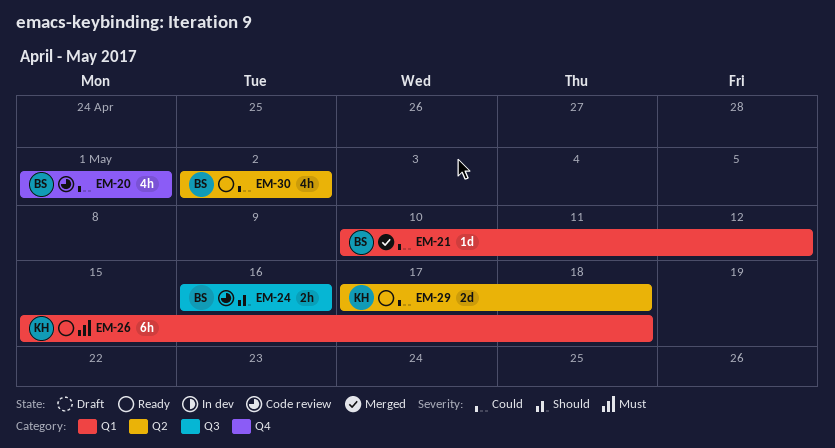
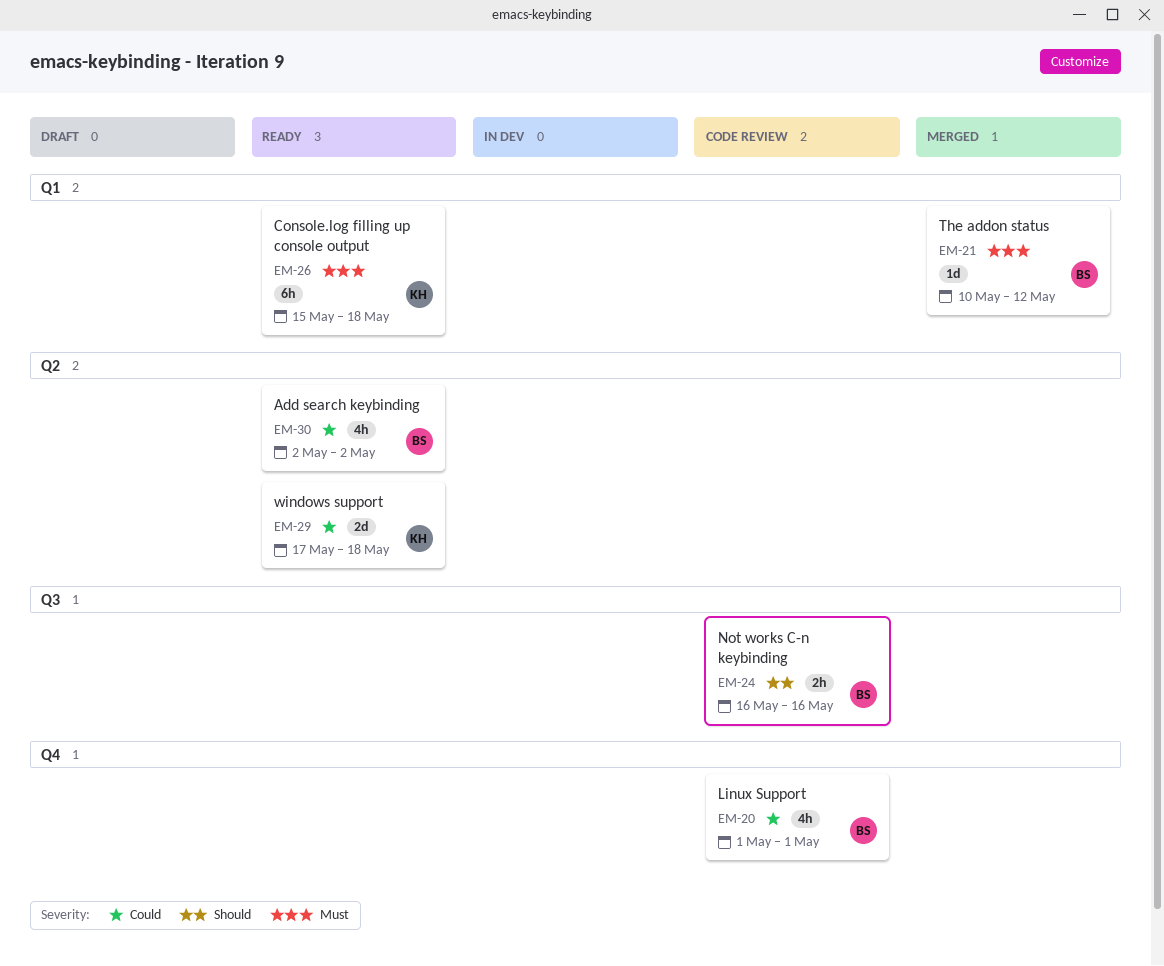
EM-21, priority: Could -> Must

